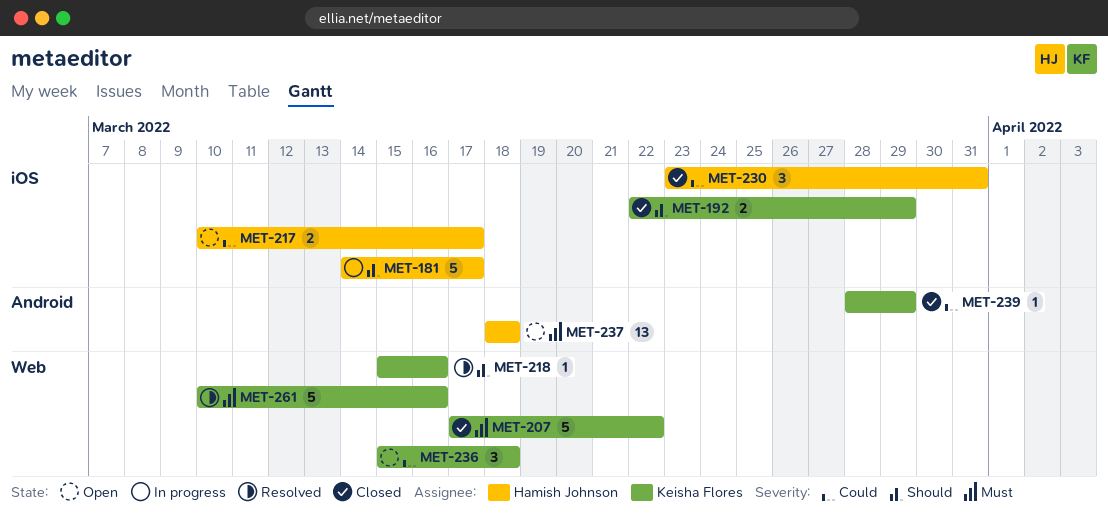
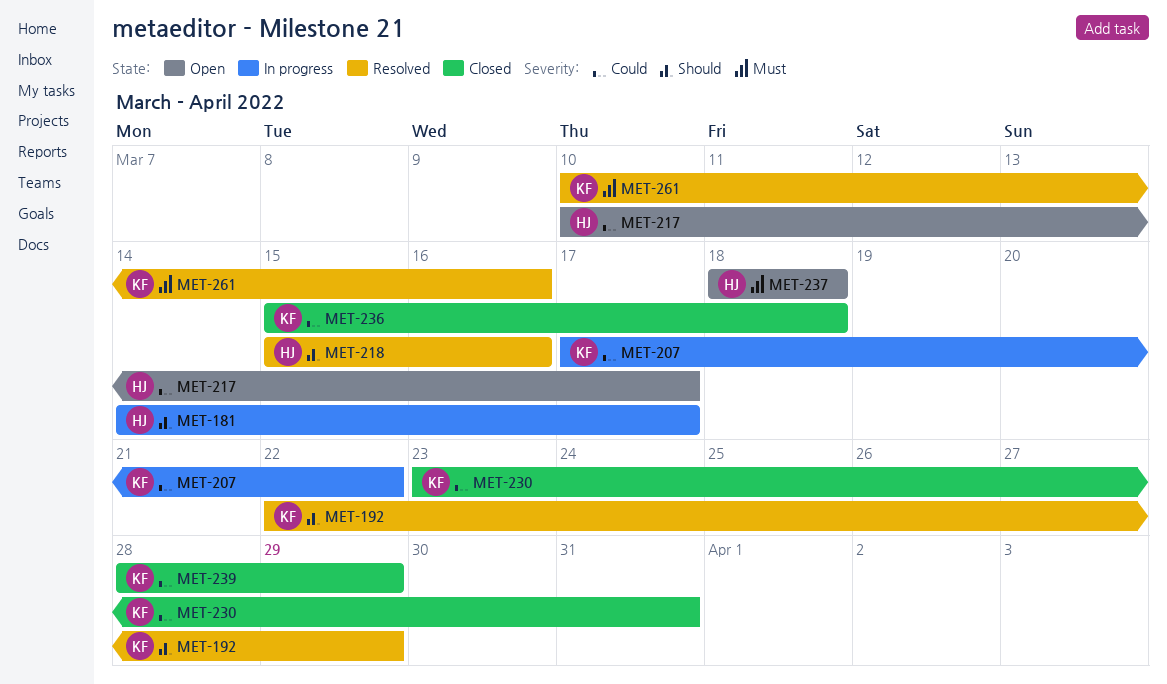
MET-192, status: Closed -> Resolved
MET-207, status: Closed -> In progress
MET-207, priority: Must -> Could
MET-218, owner: Keisha Flores -> Hamish Johnson
MET-230, owner: Hamish Johnson -> Keisha Flores
MET-236, status: Open -> Closed

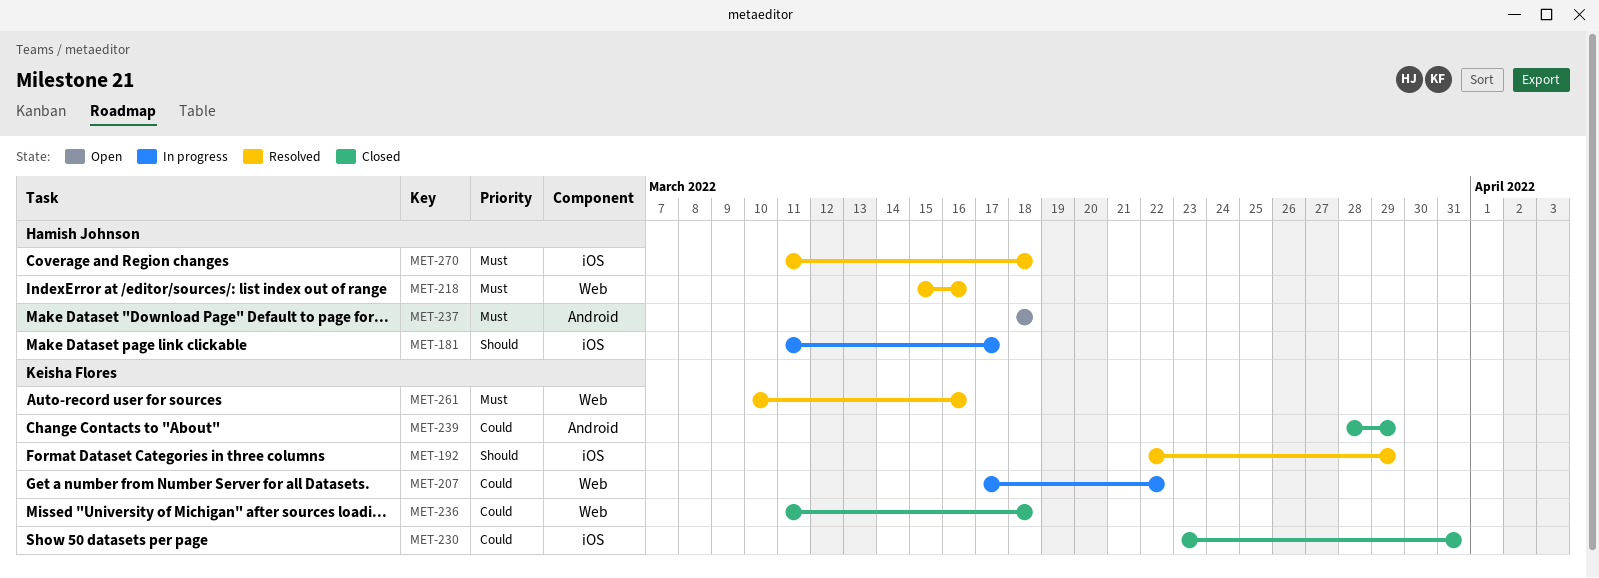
MET-181, start: Mar 14 -> Mar 11
MET-217: present -> none
MET-218, priority: Should -> Must
MET-236, start: Mar 15 -> Mar 11
MET-270: none -> present

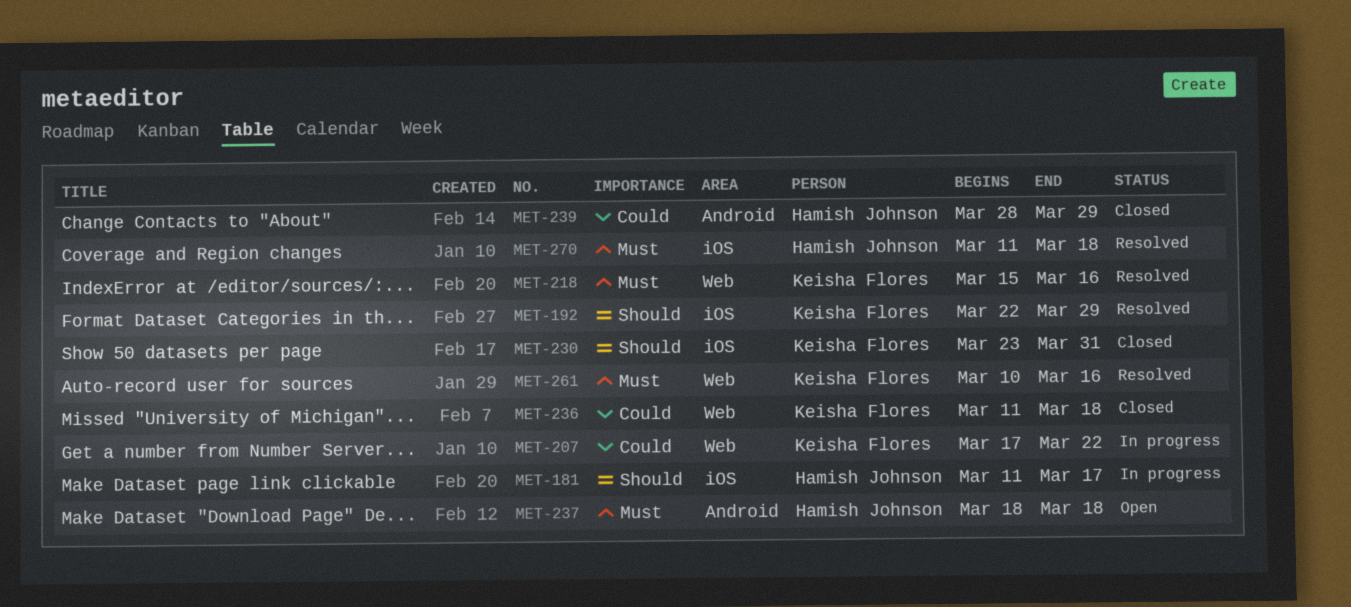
MET-218, owner: Hamish Johnson -> Keisha Flores
MET-230, priority: Could -> Should
MET-239, owner: Keisha Flores -> Hamish Johnson

